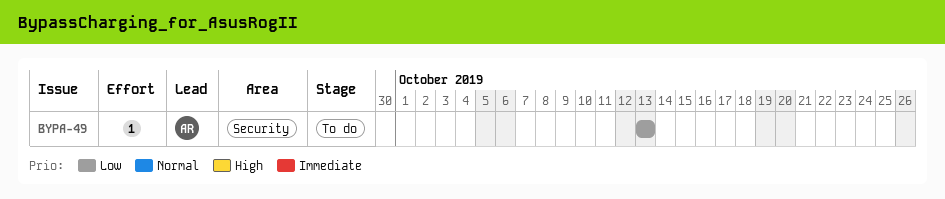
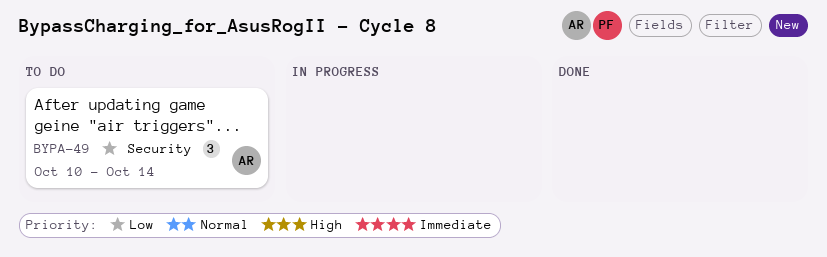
BYPA-49, estimate: 1 -> 3
BYPA-49, start: Oct 13 -> Oct 10
BYPA-49, due: Oct 13 -> Oct 14

